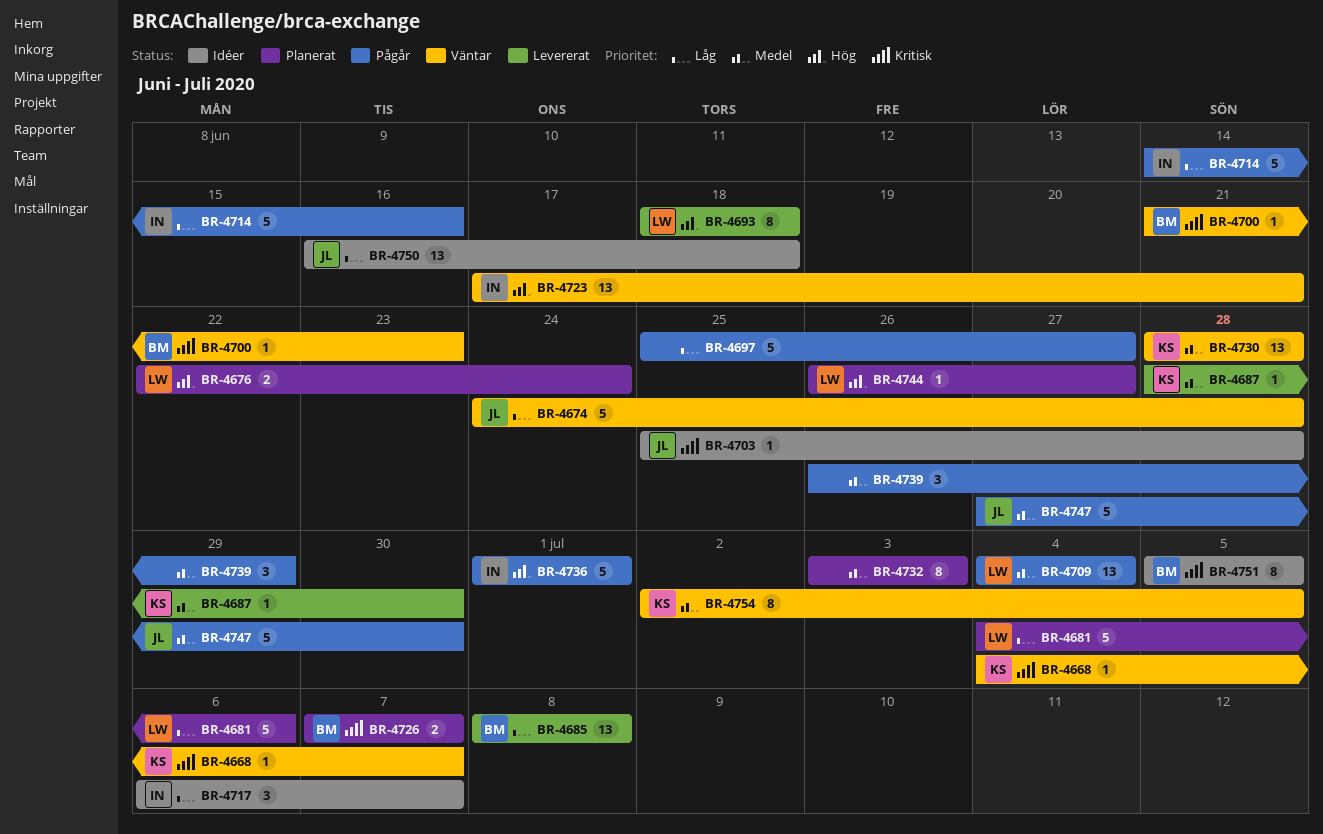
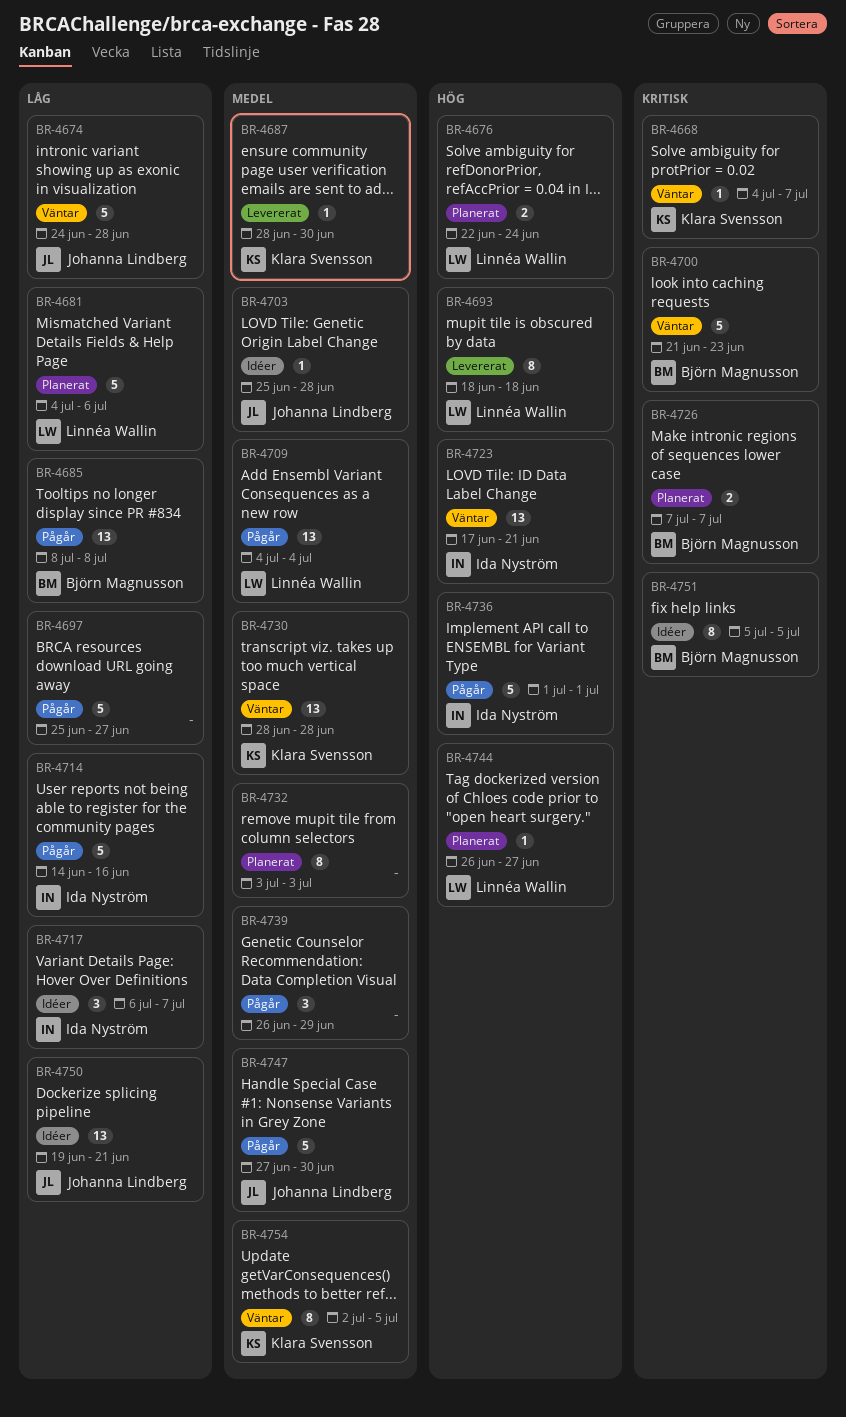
BR-4685, status: Levererat -> Pågår
BR-4700, estimate: 1 -> 5
BR-4703, priority: Kritisk -> Medel
BR-4750, start: Jun 16 -> Jun 19
BR-4750, due: Jun 18 -> Jun 21

